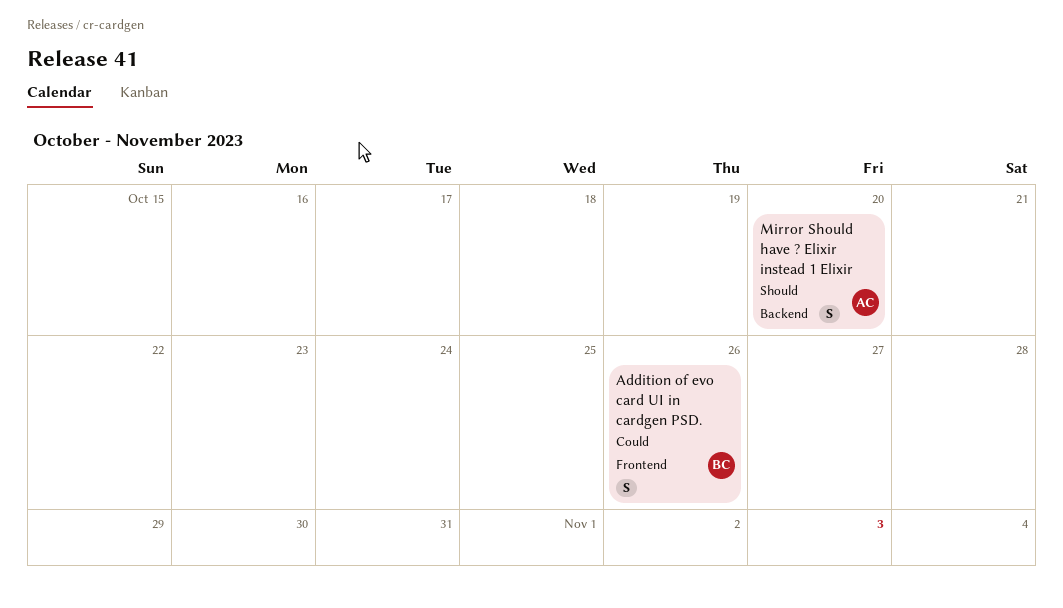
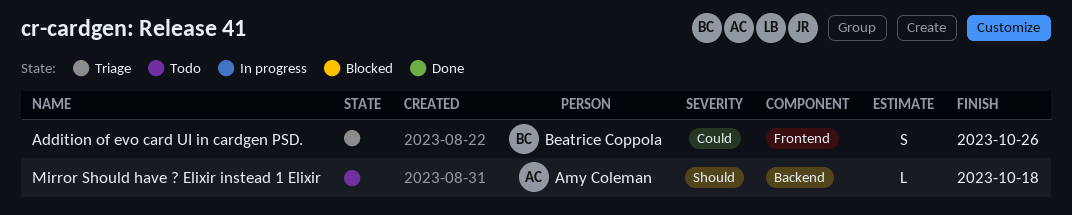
Mirror Should have ? Elixir instead 1 Elixir, estimate: S -> L
Mirror Should have ? Elixir instead 1 Elixir, due: Oct 20 -> Oct 18

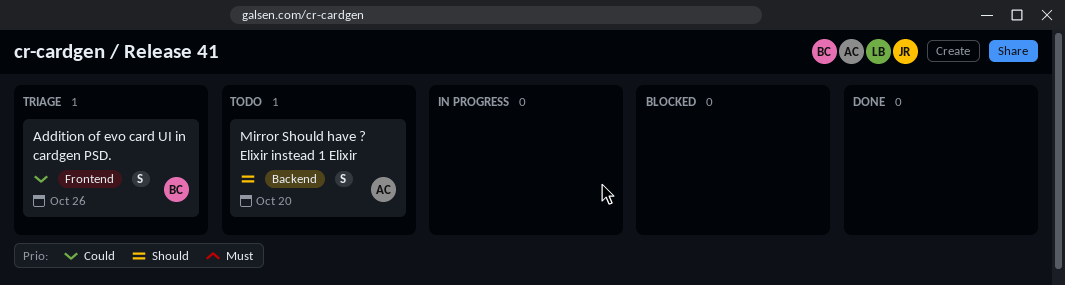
Mirror Should have ? Elixir instead 1 Elixir, estimate: L -> S
Mirror Should have ? Elixir instead 1 Elixir, due: Oct 18 -> Oct 20

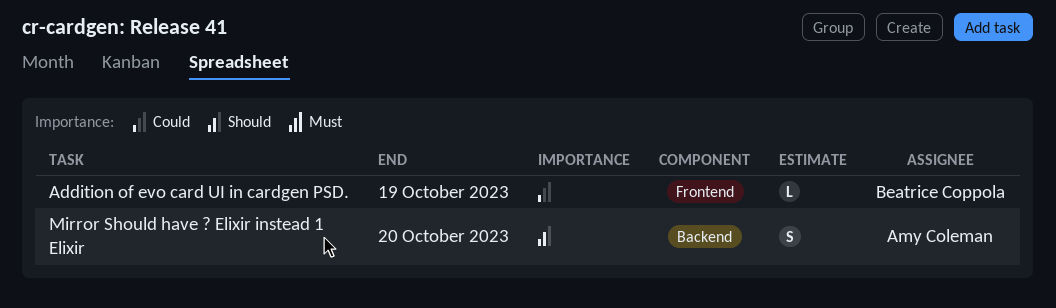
Addition of evo card UI in cardgen PSD., estimate: S -> L
Addition of evo card UI in cardgen PSD., due: Oct 26 -> Oct 19

